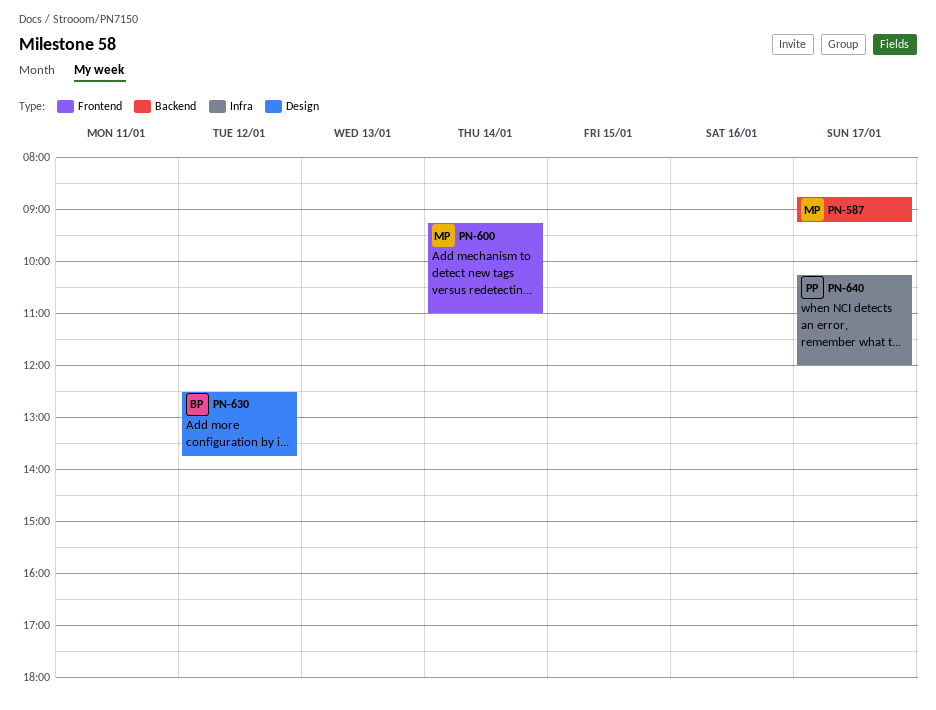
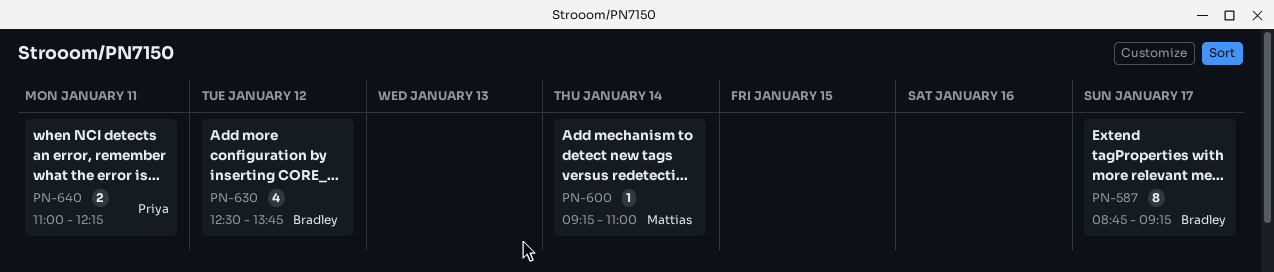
PN-587, owner: Mattias -> Bradley
PN-640, day: Jan 17 -> Jan 11
PN-640, begins: 10:15 -> 11:00
PN-640, ends: 12:00 -> 12:15

